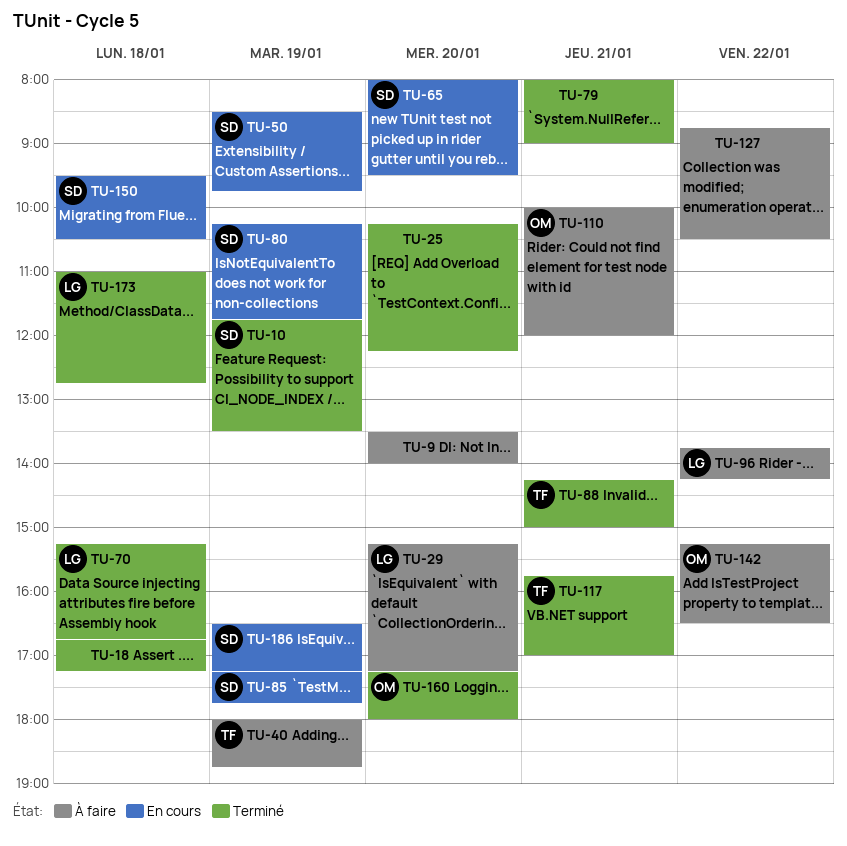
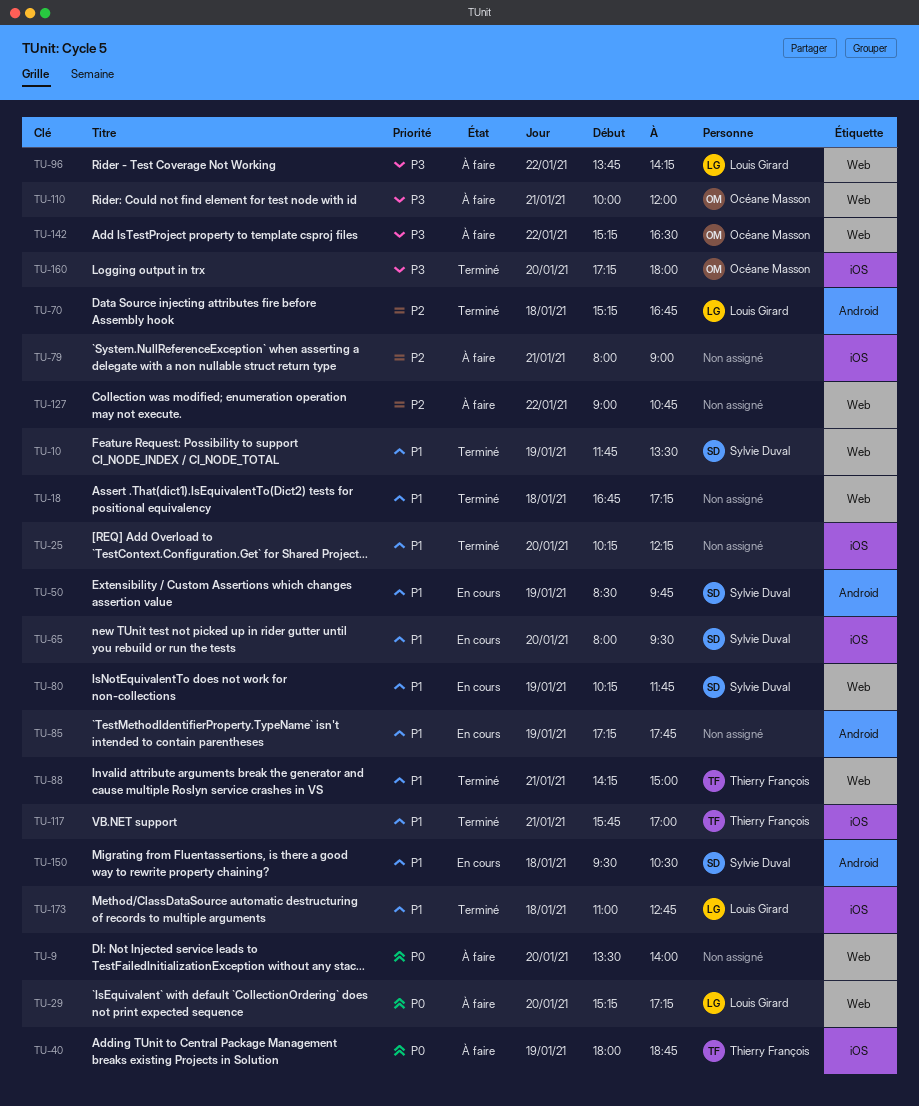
TU-79, status: Terminé -> À faire
TU-85, owner: Sylvie Duval -> none
TU-127, begins: 08:45 -> 09:00
TU-127, ends: 10:30 -> 10:45
TU-186: present -> none

